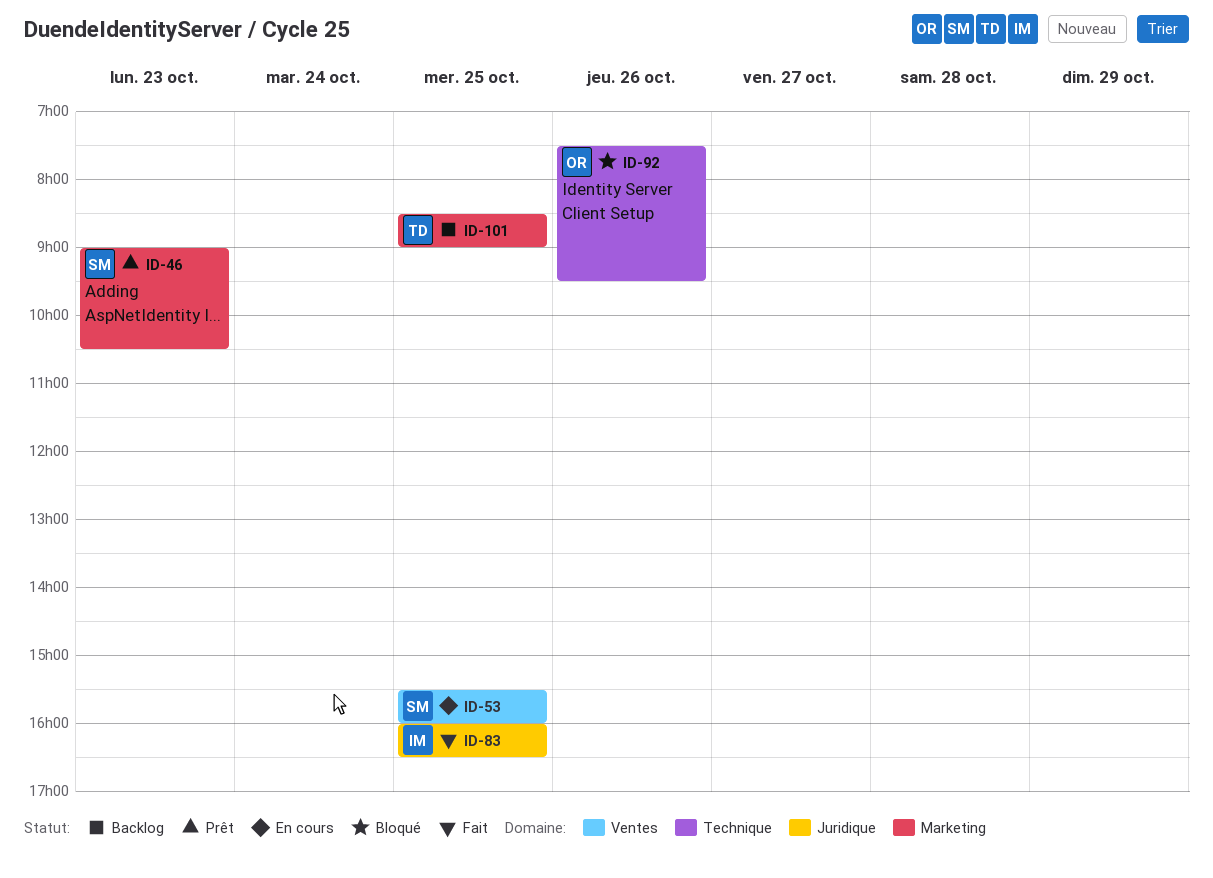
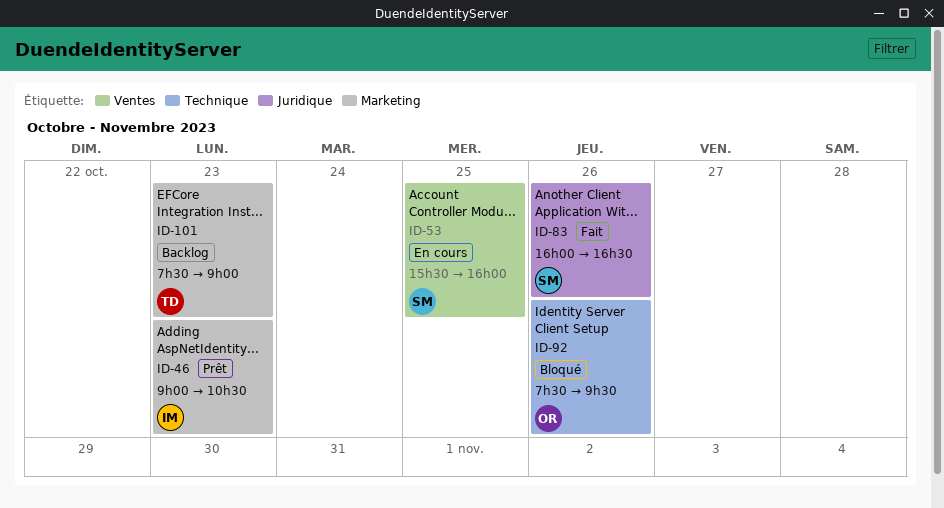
ID-46, owner: SM -> IM
ID-83, owner: IM -> SM
ID-83, day: Oct 25 -> Oct 26
ID-101, day: Oct 25 -> Oct 23
ID-101, begins: 08:30 -> 07:30

